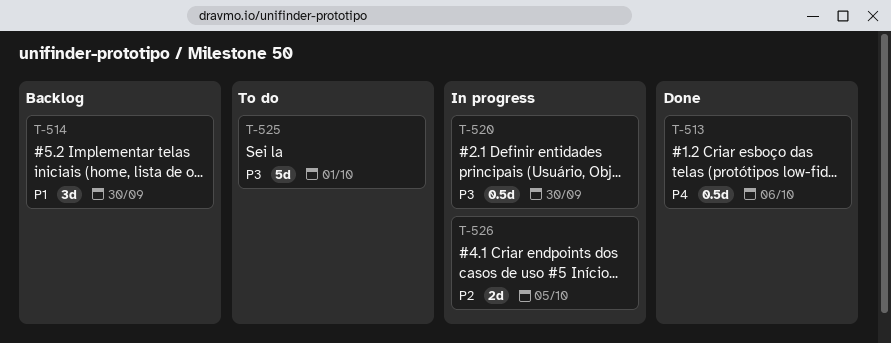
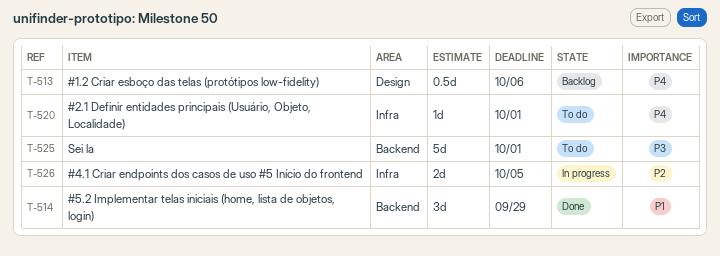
T-513, status: Done -> Backlog
T-514, status: Backlog -> Done
T-514, due: Sep 30 -> Sep 29
T-520, status: In progress -> To do
T-520, priority: P3 -> P4
T-520, estimate: 0.5d -> 1d
T-520, due: Sep 30 -> Oct 1

